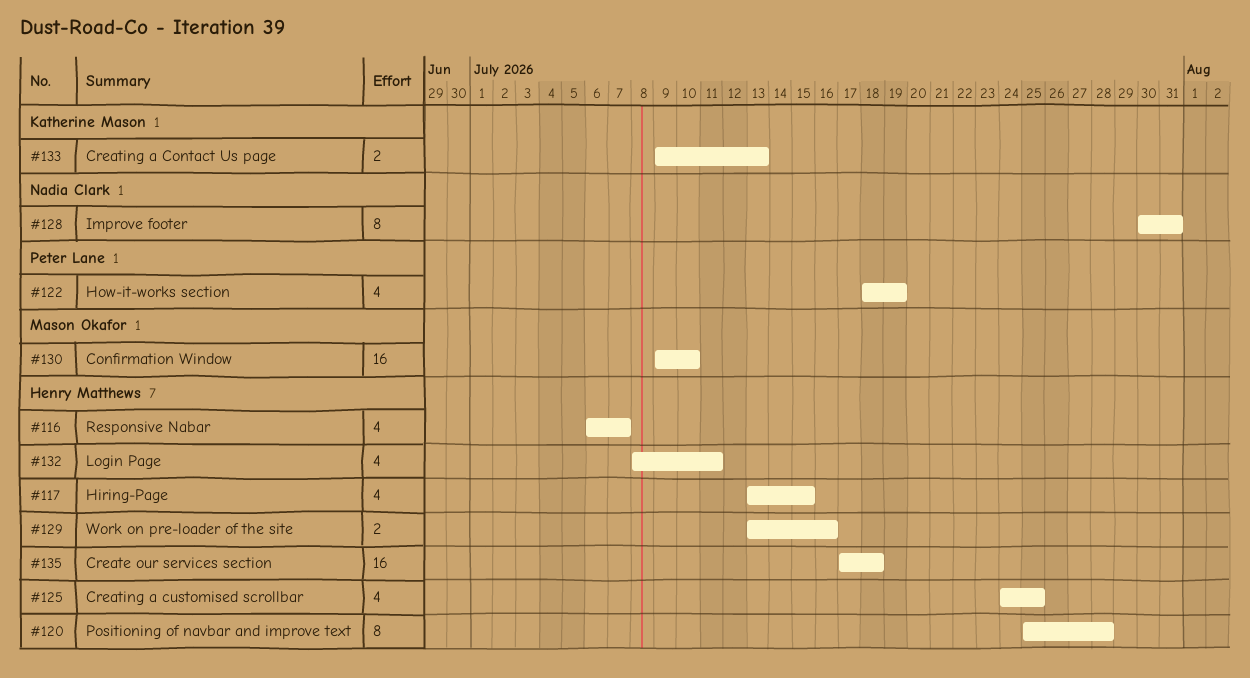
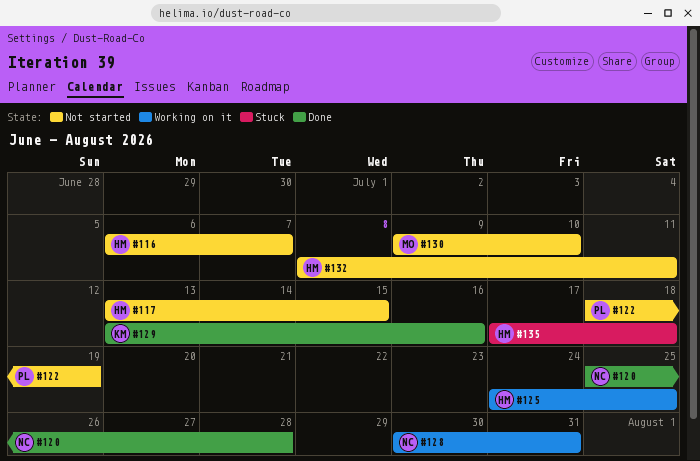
#120, owner: Henry Matthews -> Nadia Clark
#129, owner: Henry Matthews -> Katherine Mason
#133: present -> none

